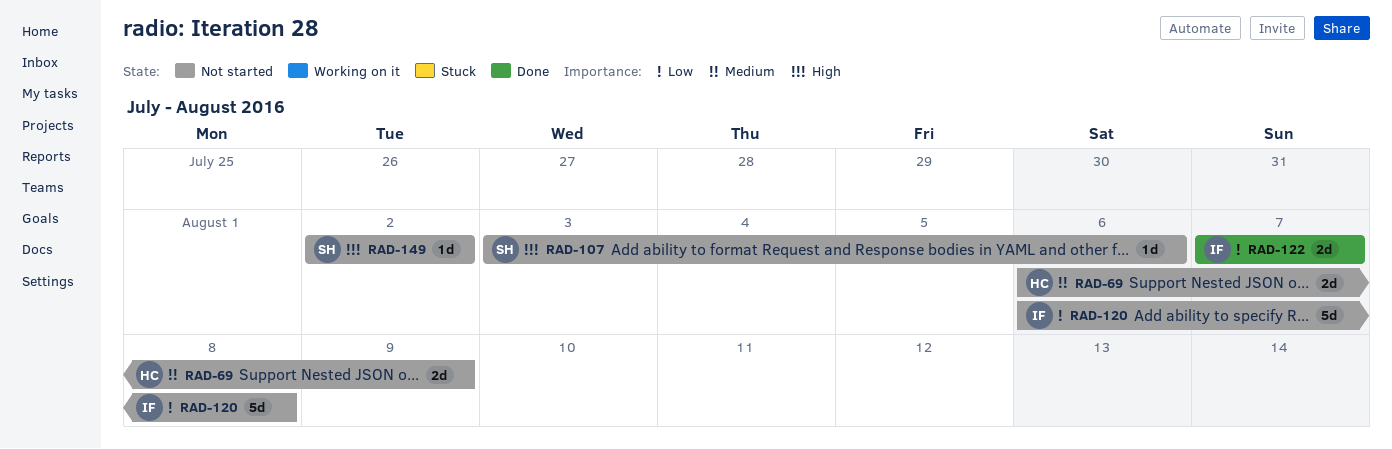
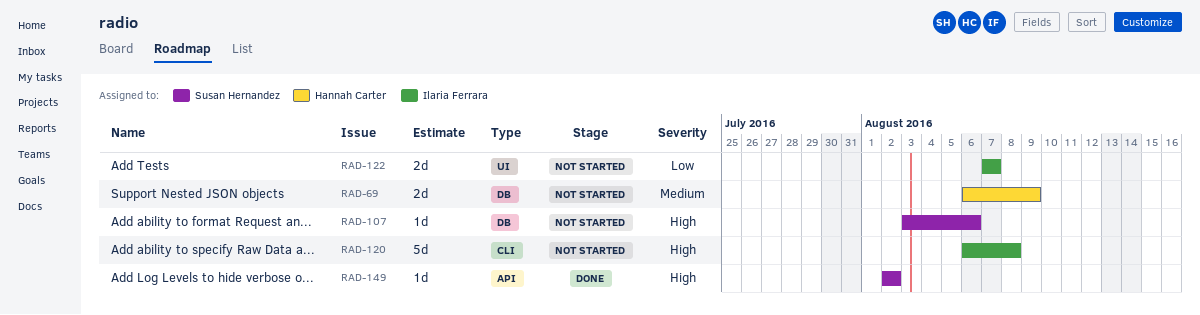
RAD-120, priority: Low -> High
RAD-122, status: Done -> Not started
RAD-149, status: Not started -> Done

